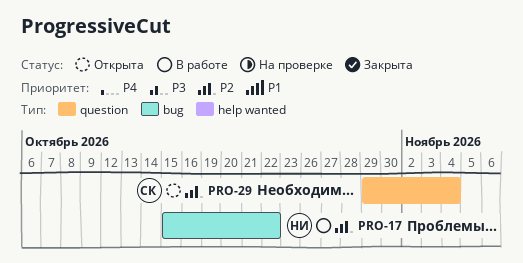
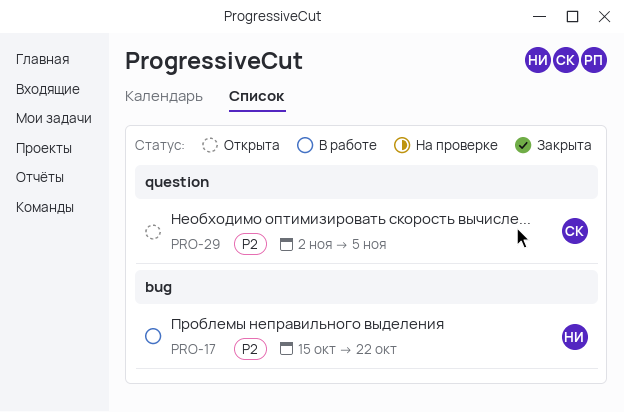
PRO-29, start: Oct 29 -> Nov 2
PRO-29, due: Nov 4 -> Nov 5

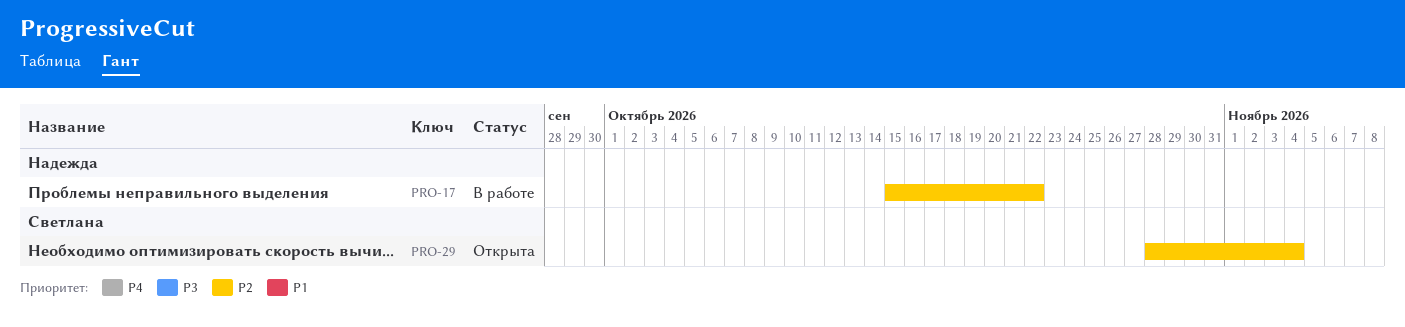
PRO-29, start: Nov 2 -> Oct 28
PRO-29, due: Nov 5 -> Nov 4

